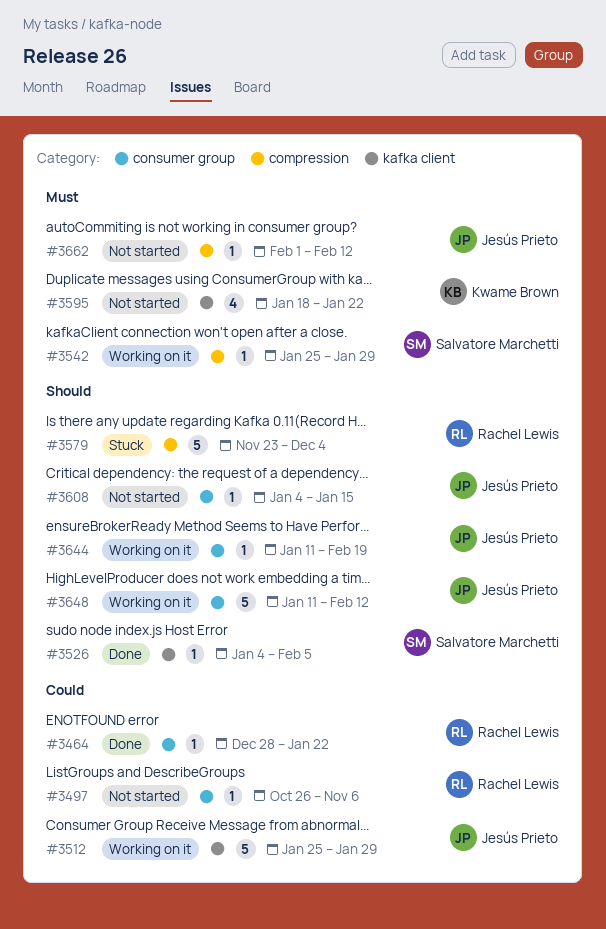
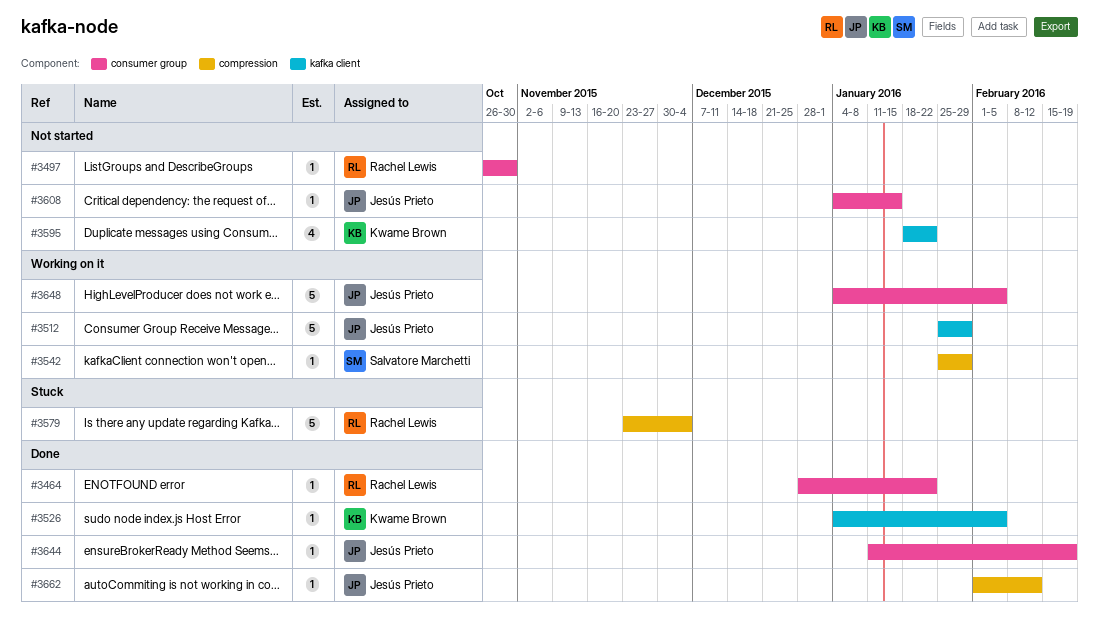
#3497, due: Nov 6 -> Oct 30
#3526, owner: Salvatore Marchetti -> Kwame Brown
#3644, status: Working on it -> Done
#3648, start: Jan 11 -> Jan 4
#3648, due: Feb 12 -> Feb 5
#3662, status: Not started -> Done

